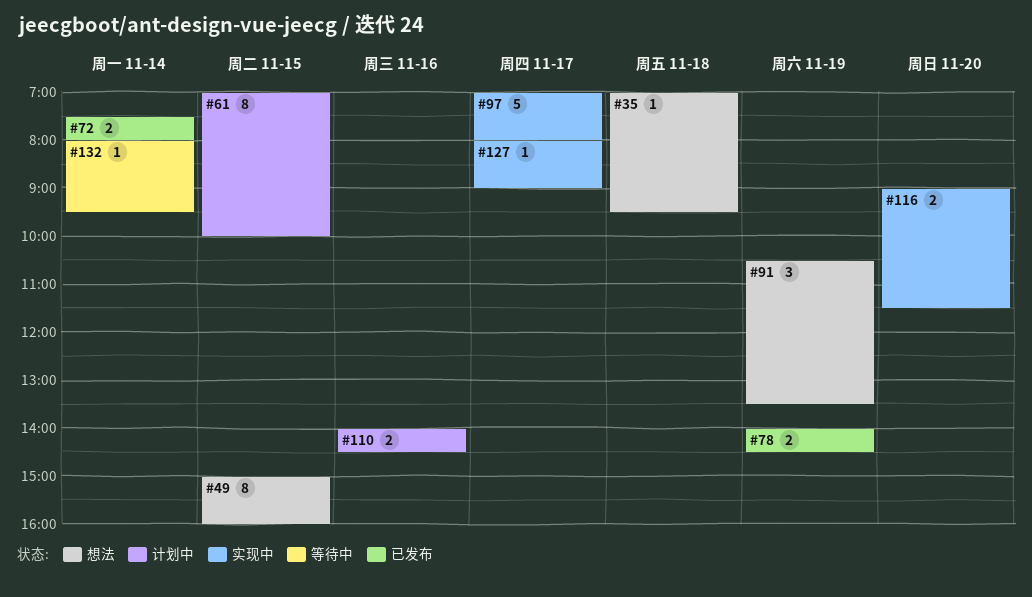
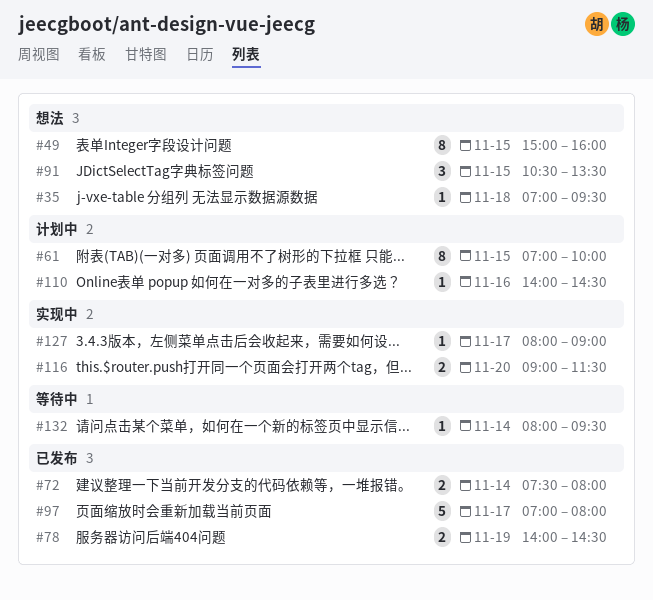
#91, day: Nov 19 -> Nov 15
#97, status: 实现中 -> 已发布
#110, estimate: 2 -> 1

